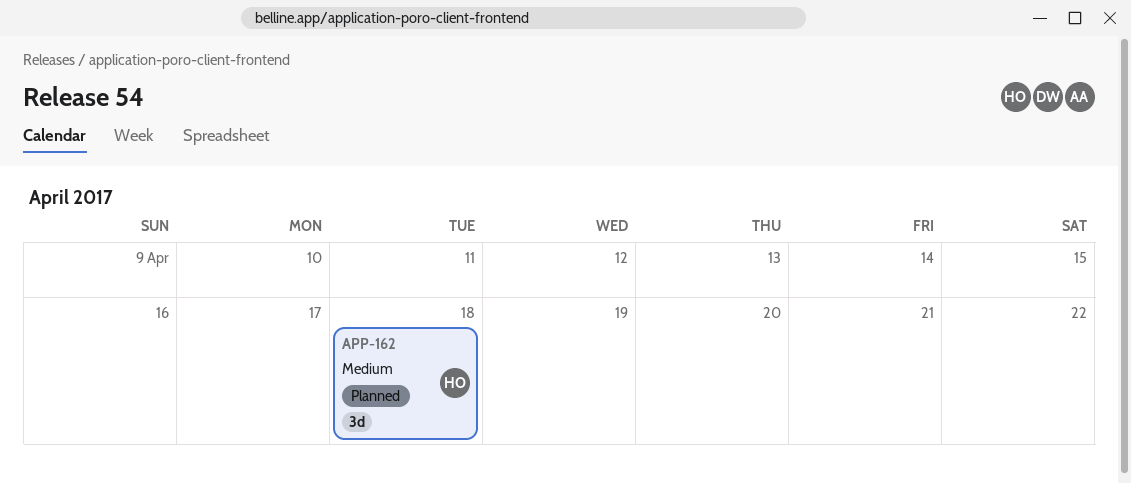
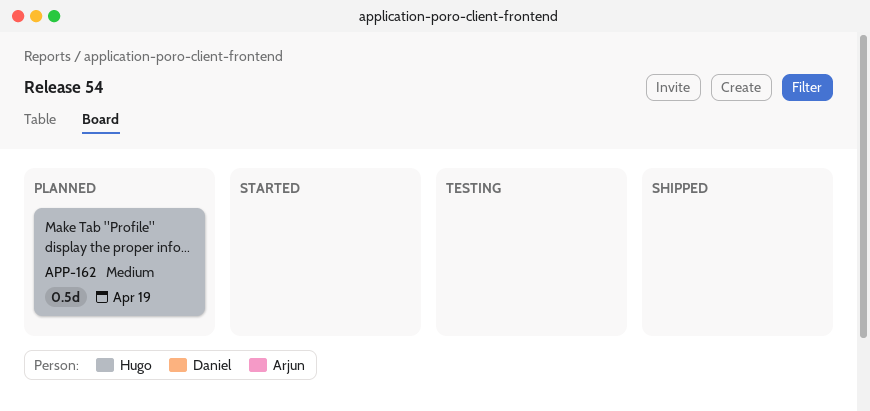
APP-162, estimate: 3d -> 0.5d
APP-162, due: Apr 18 -> Apr 19

